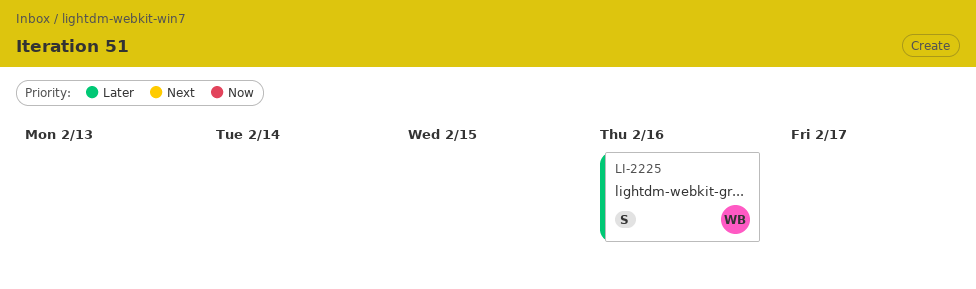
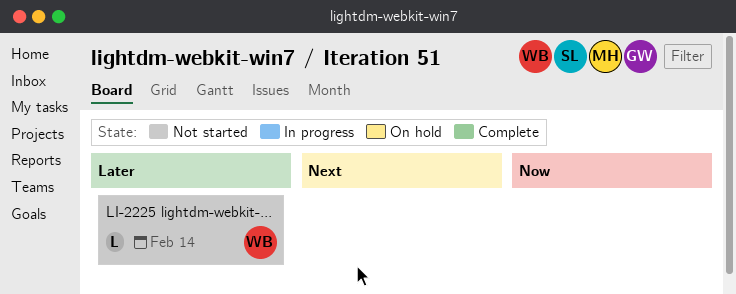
LI-2225, estimate: S -> L
LI-2225, due: Feb 16 -> Feb 14

